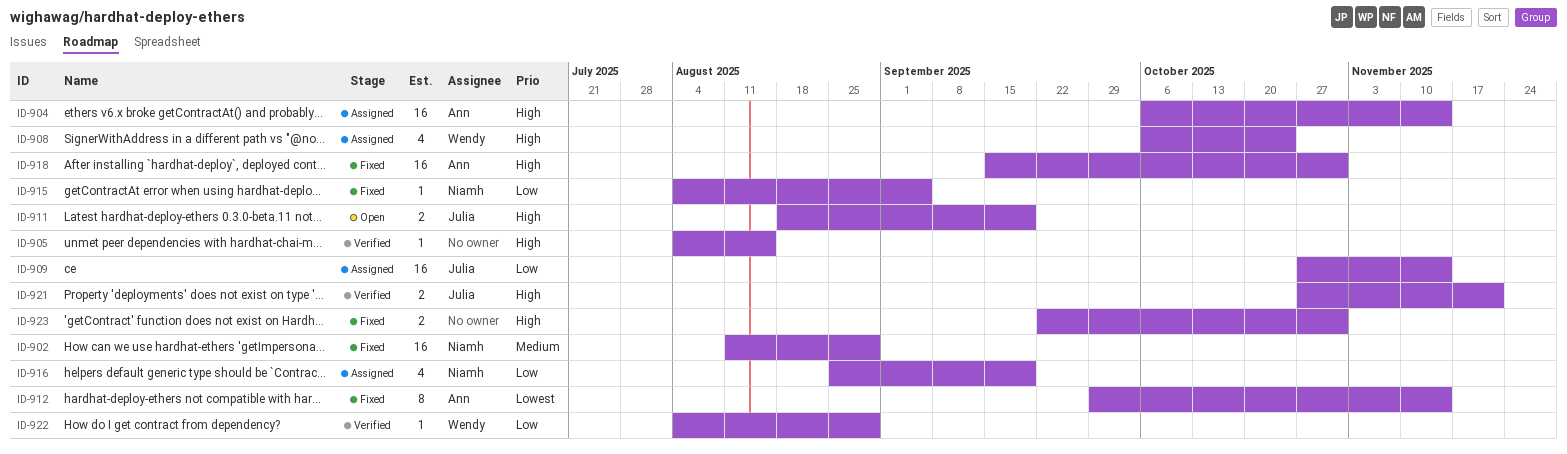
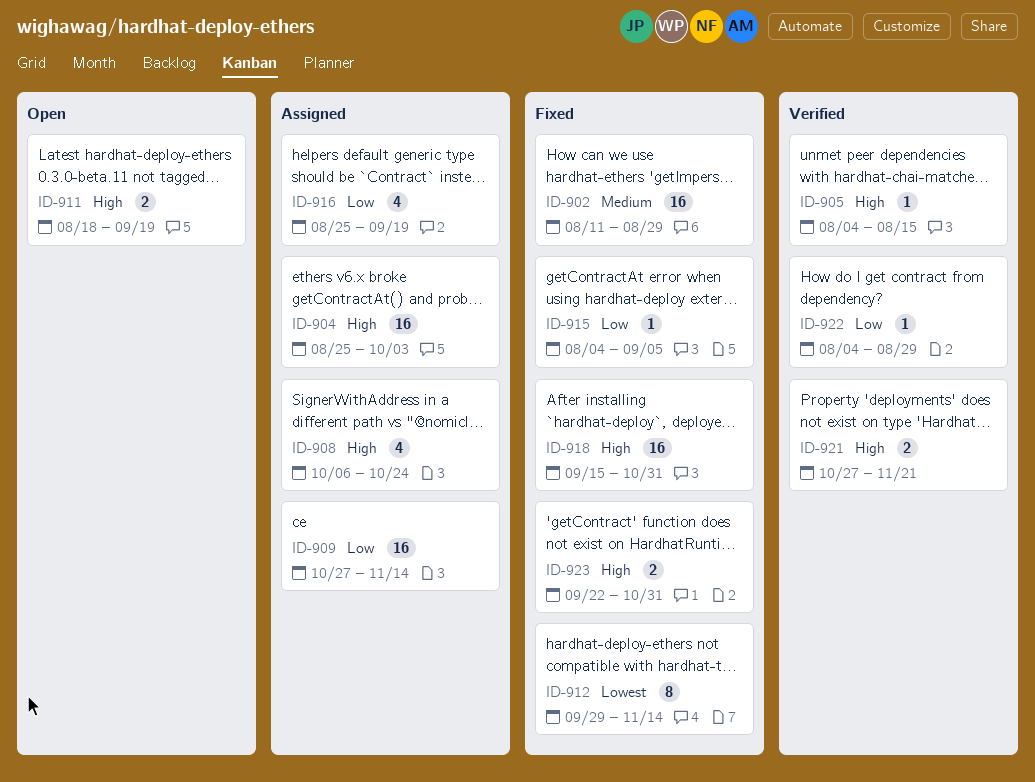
ID-904, start: Oct 6 -> Aug 25
ID-904, due: Nov 14 -> Oct 3

